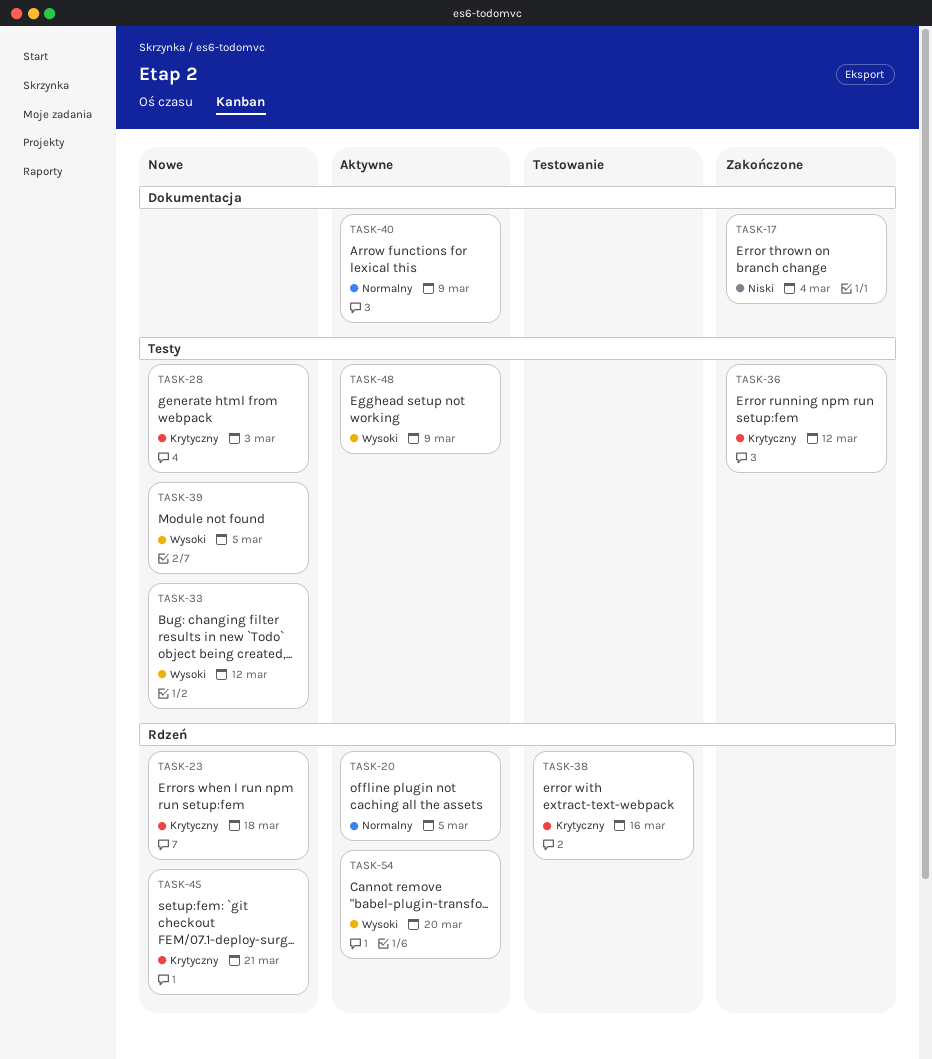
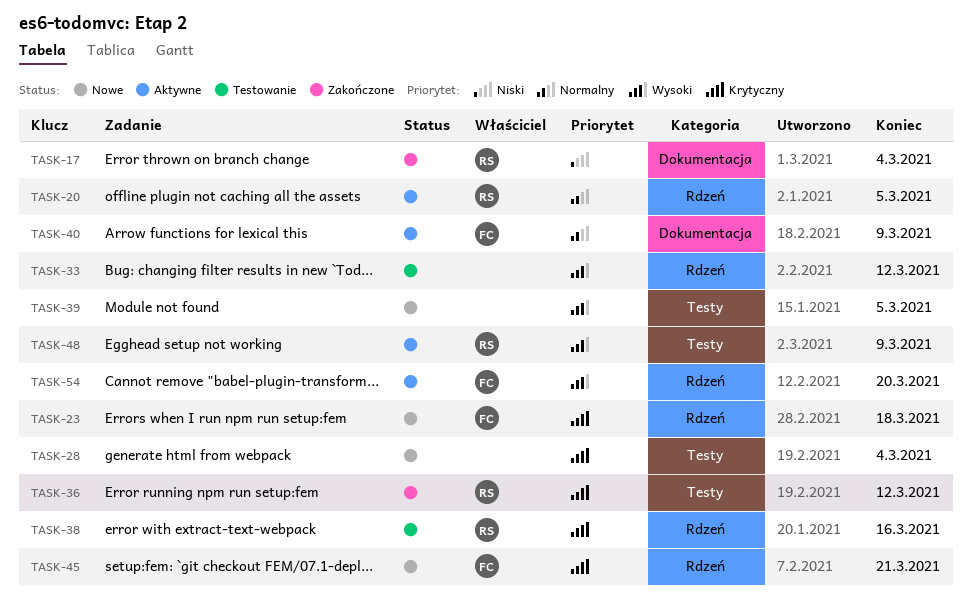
TASK-28, due: Mar 3 -> Mar 4
TASK-33, status: Nowe -> Testowanie
TASK-33, label: Testy -> Rdzeń

